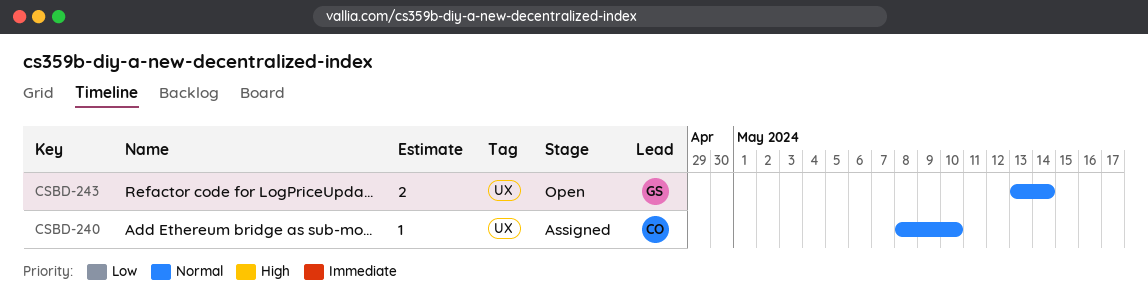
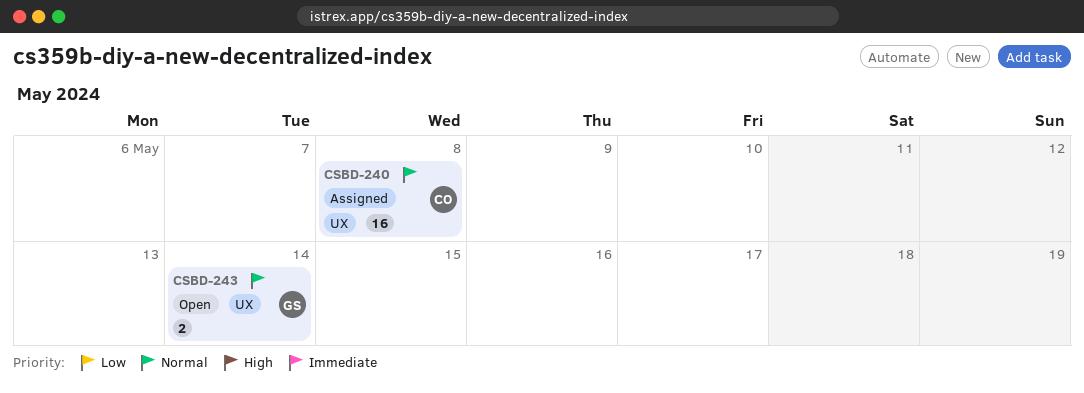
CSBD-240, estimate: 1 -> 16
CSBD-240, due: May 10 -> May 8

